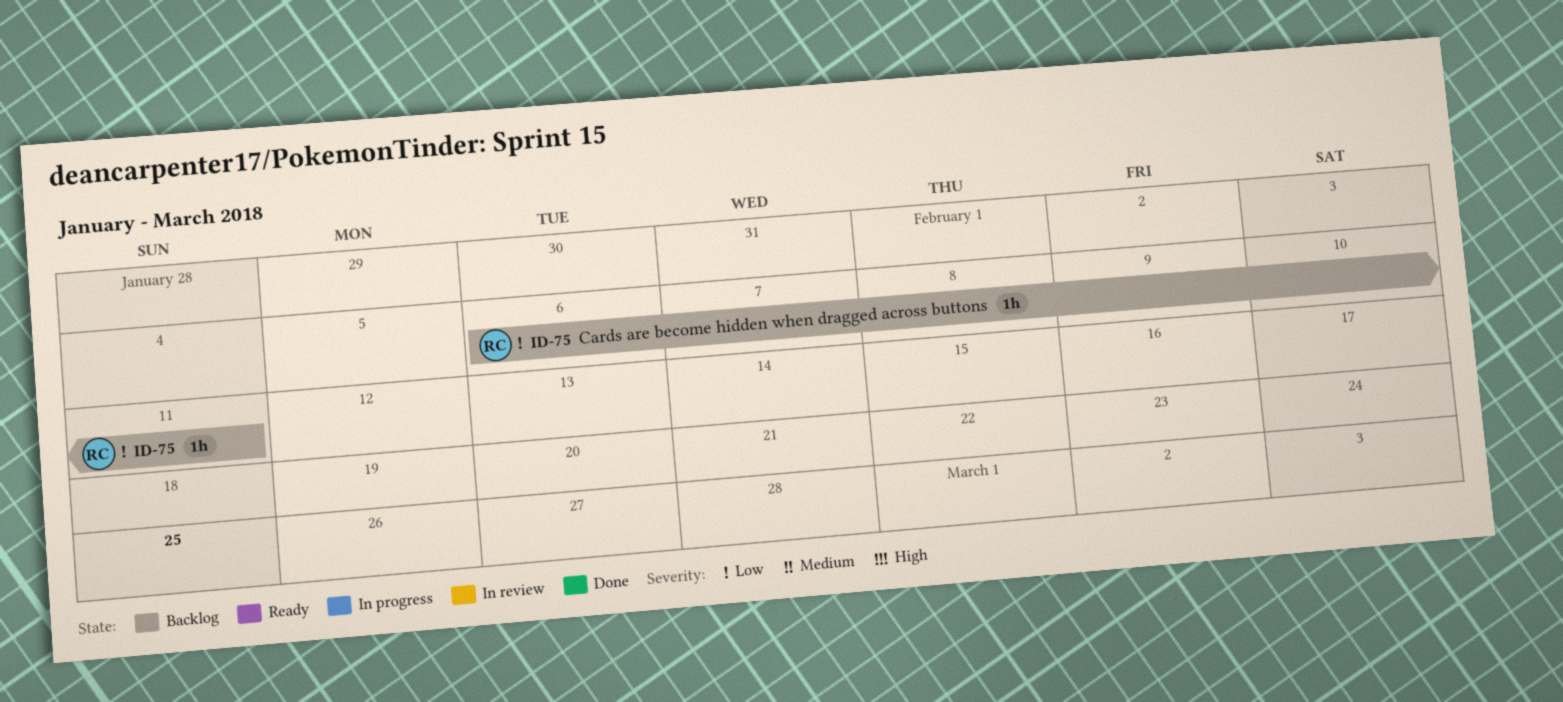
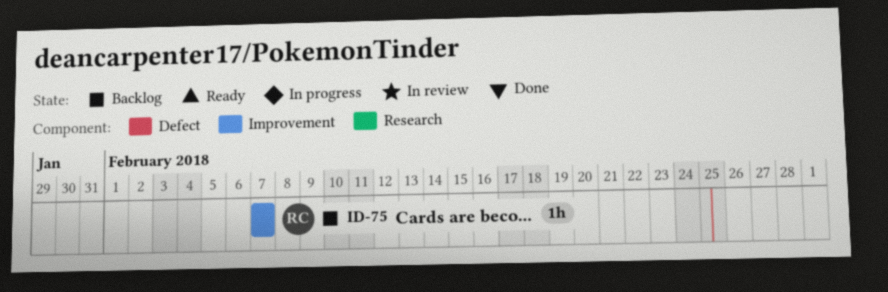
ID-75, start: Feb 6 -> Feb 7
ID-75, due: Feb 11 -> Feb 7

